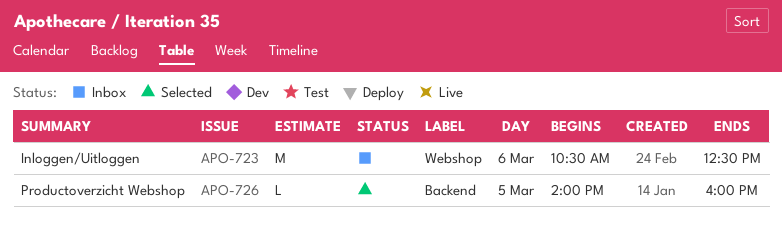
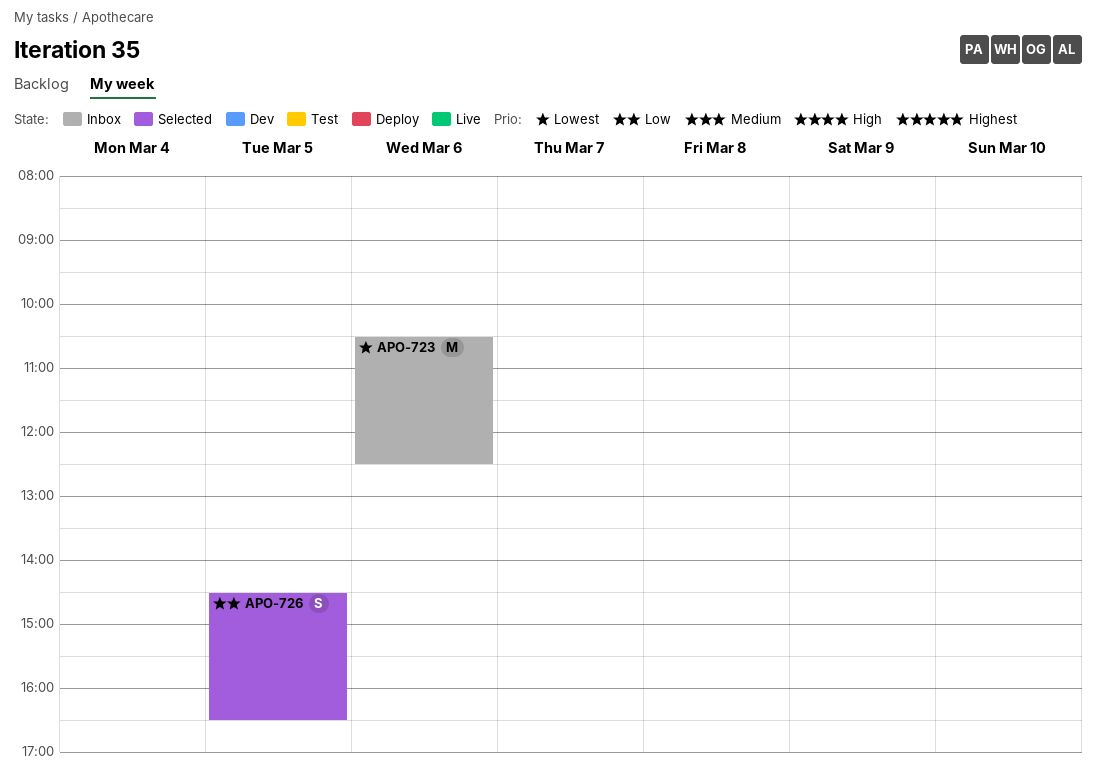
APO-726, estimate: L -> S
APO-726, begins: 14:00 -> 14:30
APO-726, ends: 16:00 -> 16:30

